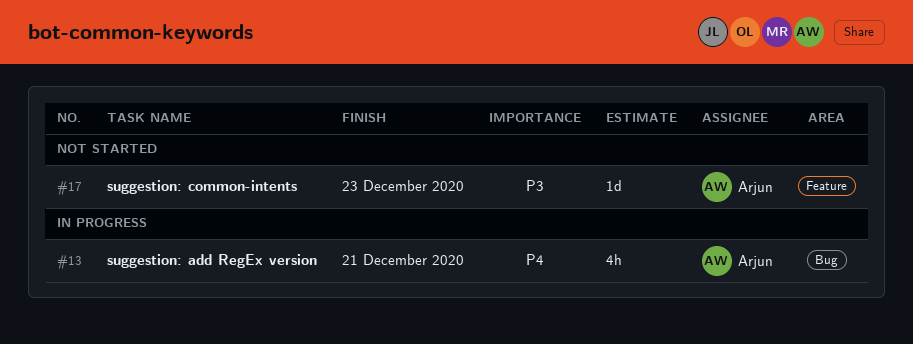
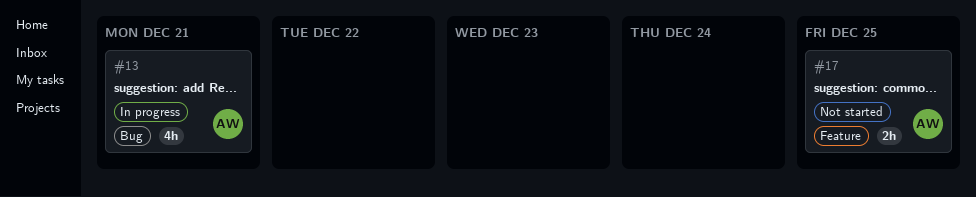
#17, estimate: 1d -> 2h
#17, due: Dec 23 -> Dec 25

